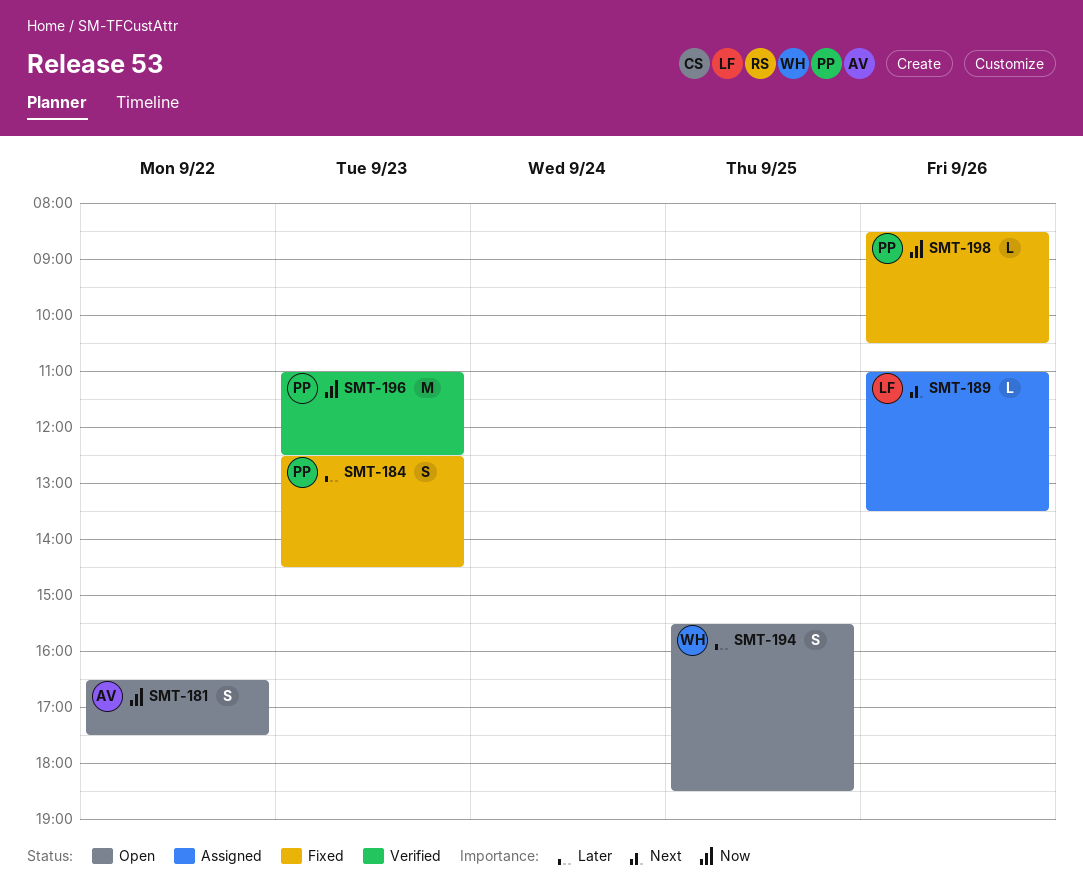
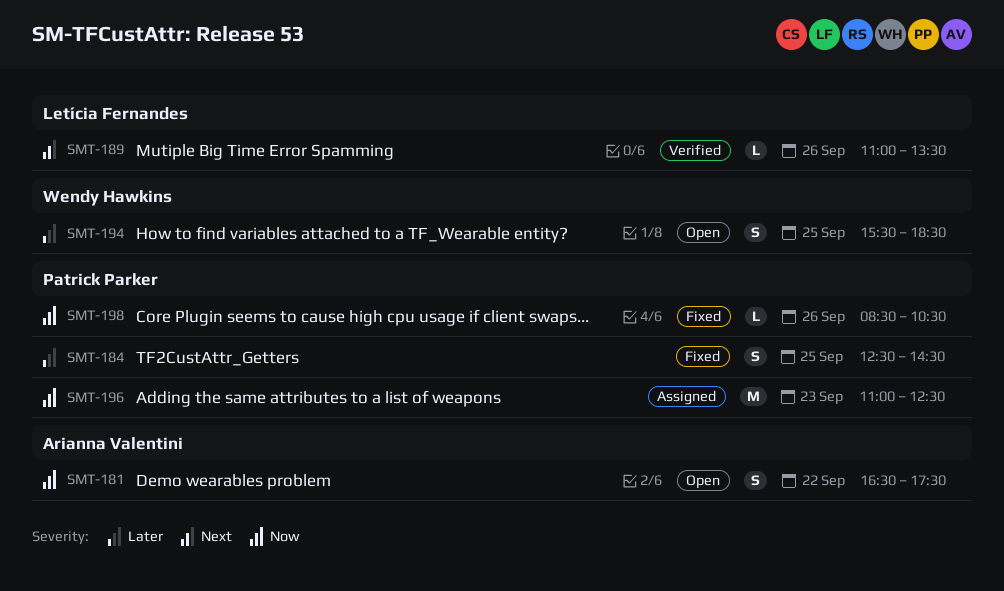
SMT-184, day: Sep 23 -> Sep 25
SMT-189, status: Assigned -> Verified
SMT-196, status: Verified -> Assigned

